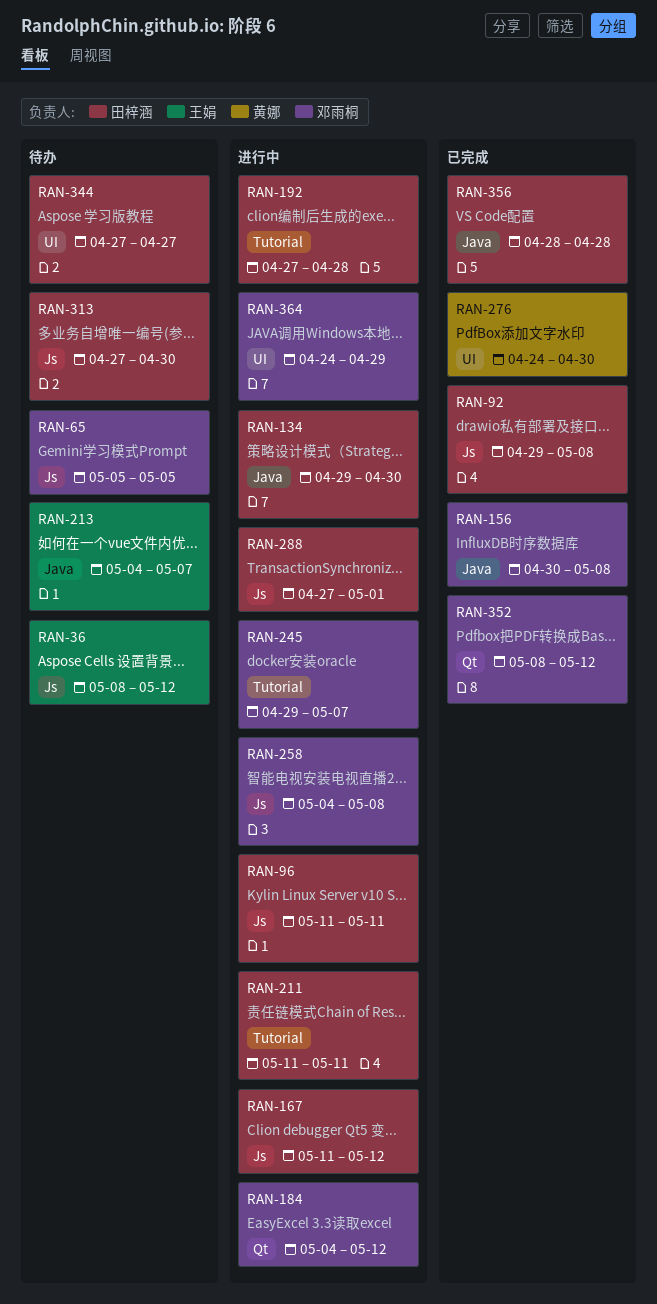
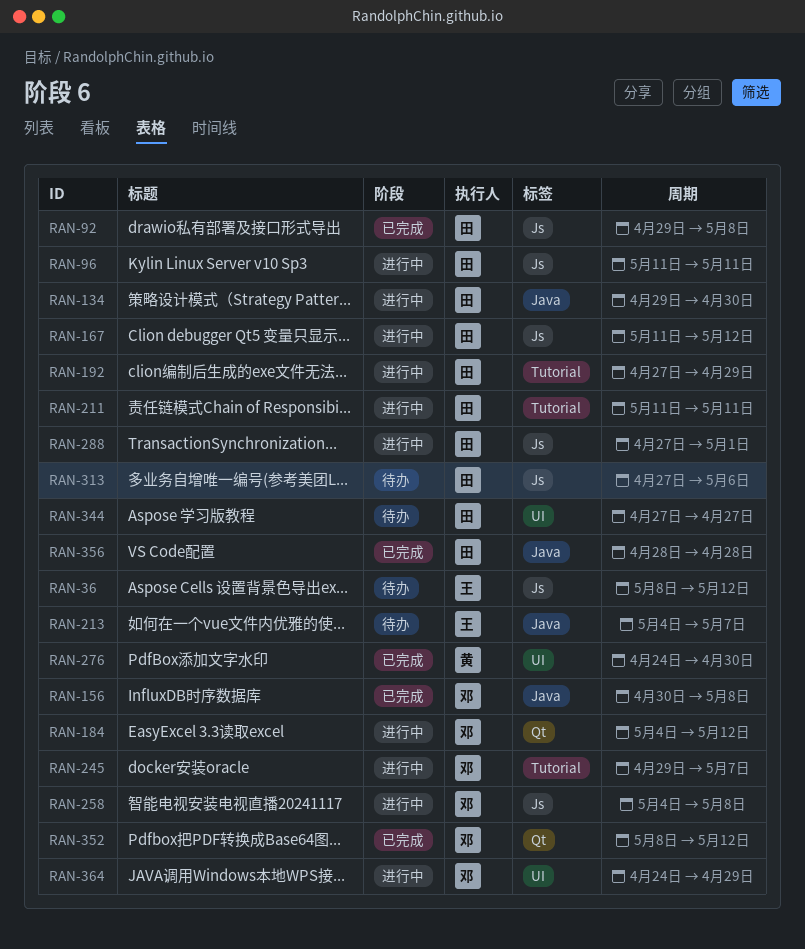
RAN-65: present -> none
RAN-192, due: Apr 28 -> Apr 29
RAN-313, due: Apr 30 -> May 6

